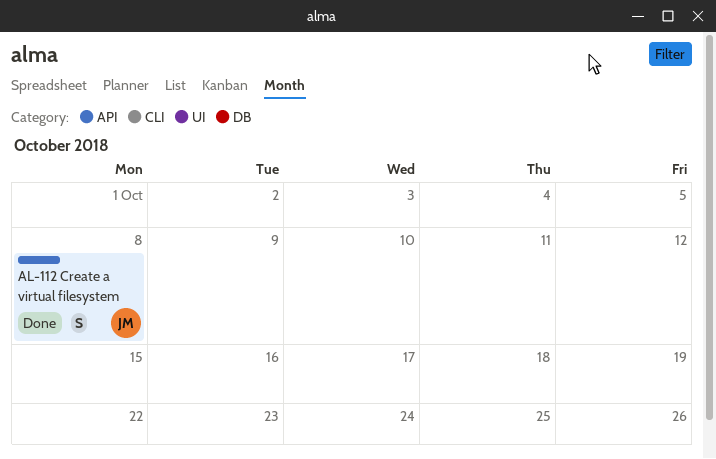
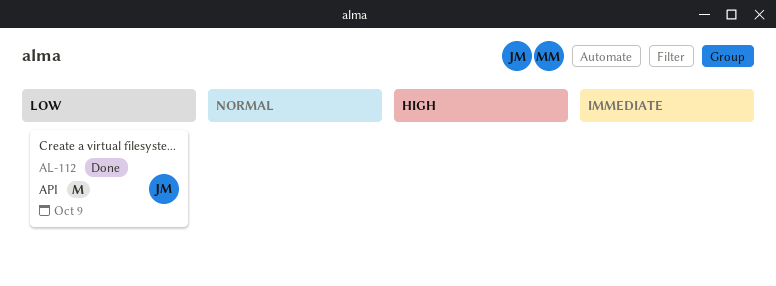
AL-112, estimate: S -> M
AL-112, due: Oct 8 -> Oct 9

